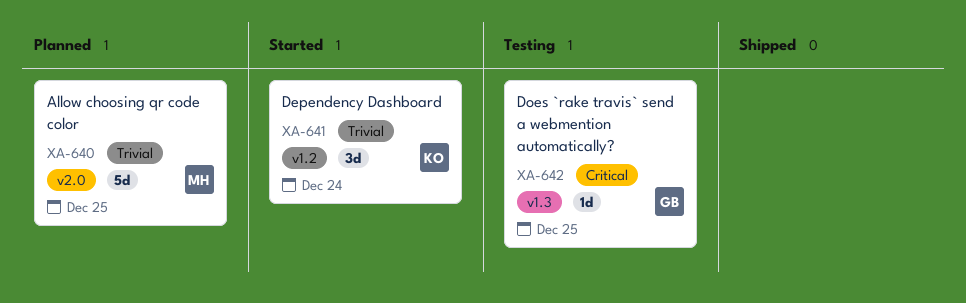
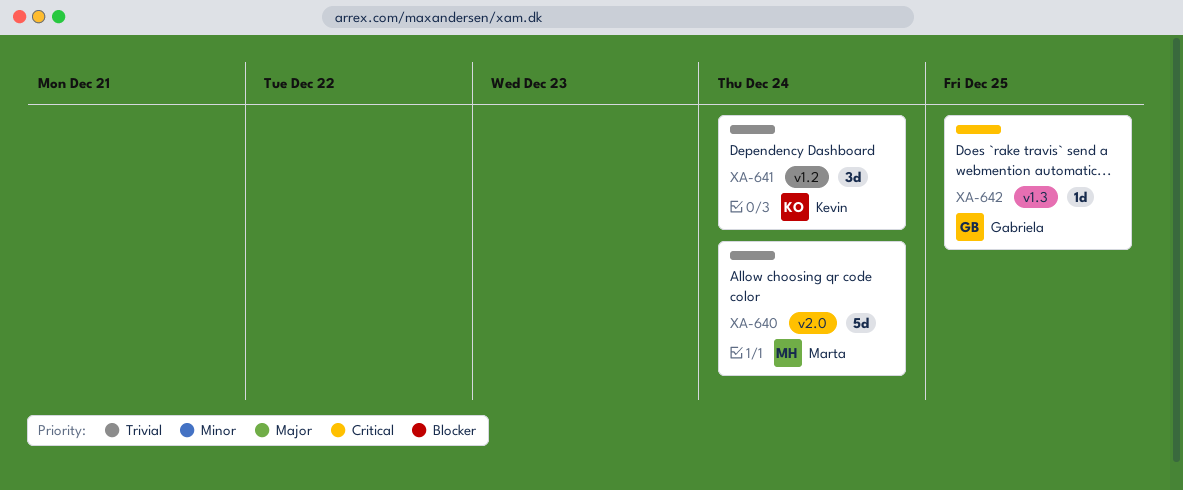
XA-640, due: Dec 25 -> Dec 24

